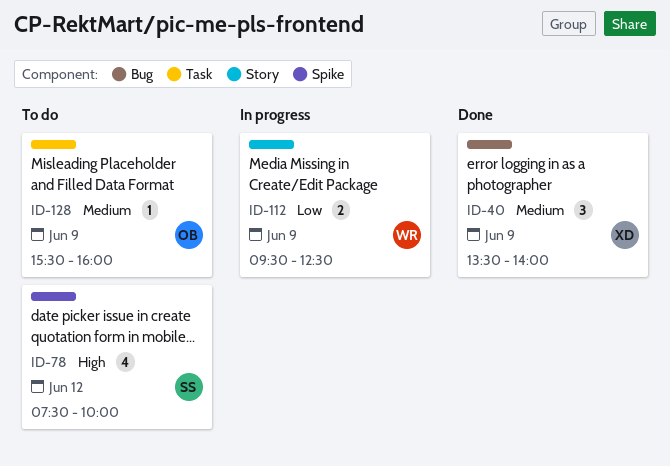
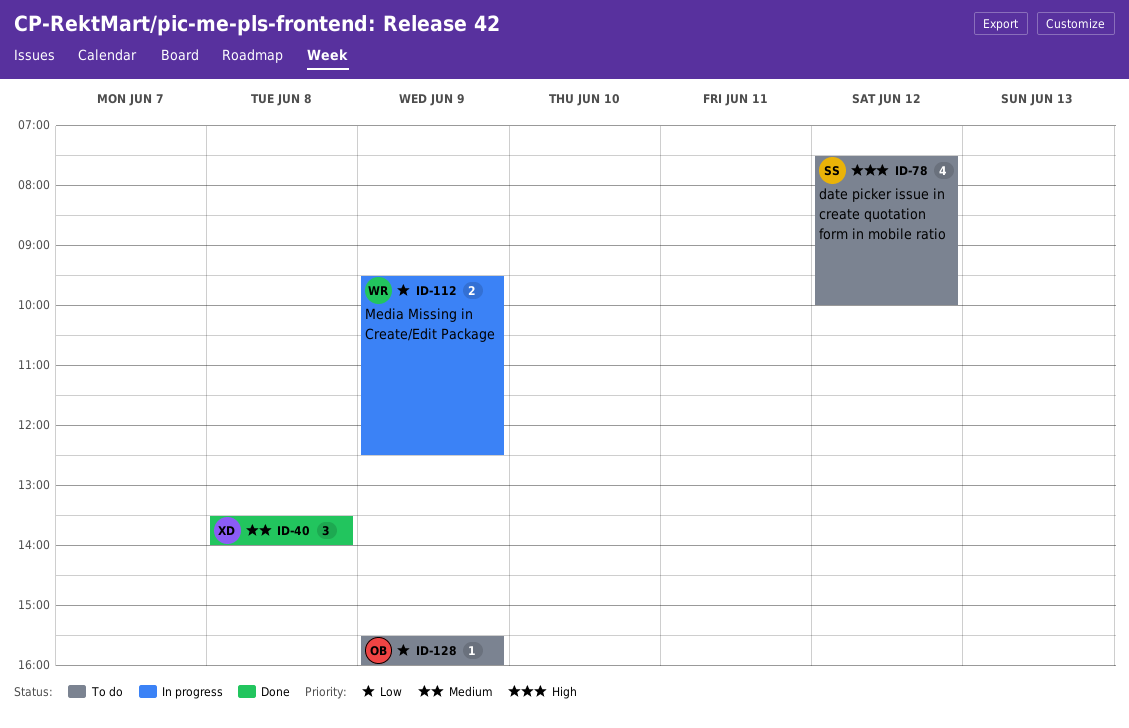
ID-40, day: Jun 9 -> Jun 8
ID-128, priority: Medium -> Low

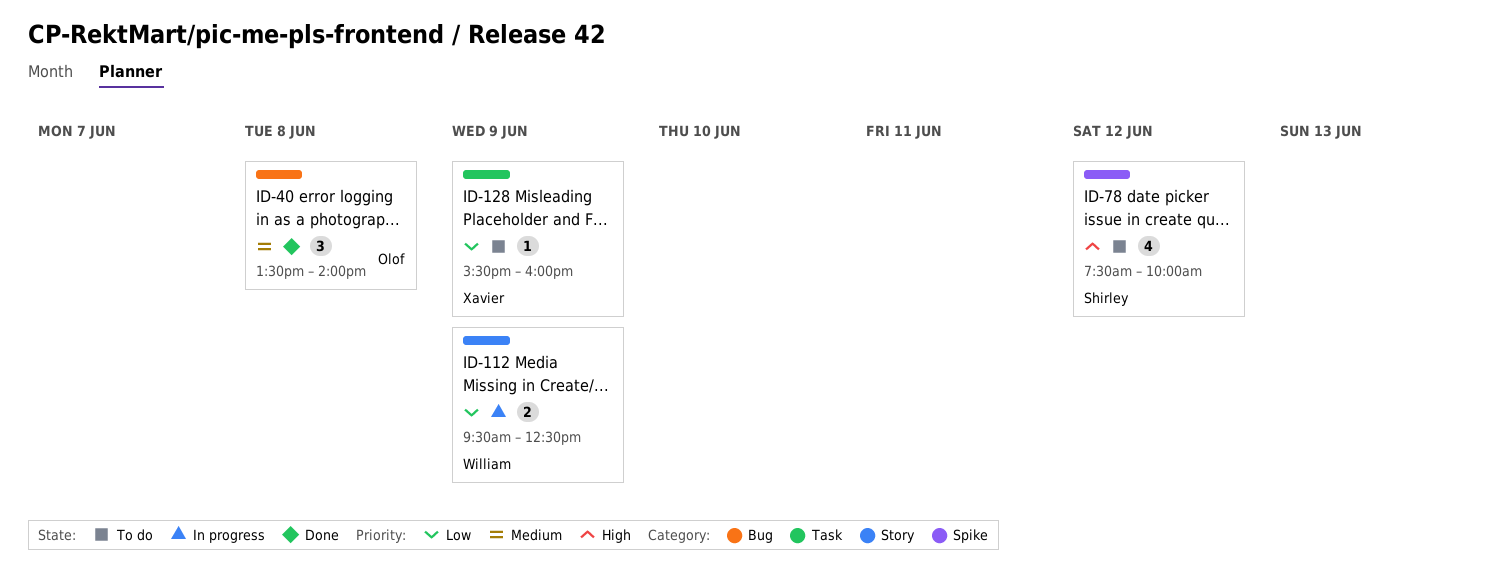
ID-40, owner: Xavier -> Olof
ID-128, owner: Olof -> Xavier

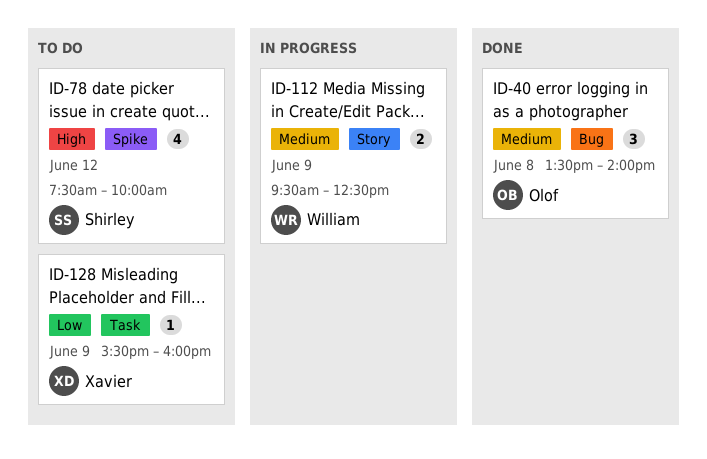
ID-112, priority: Low -> Medium

